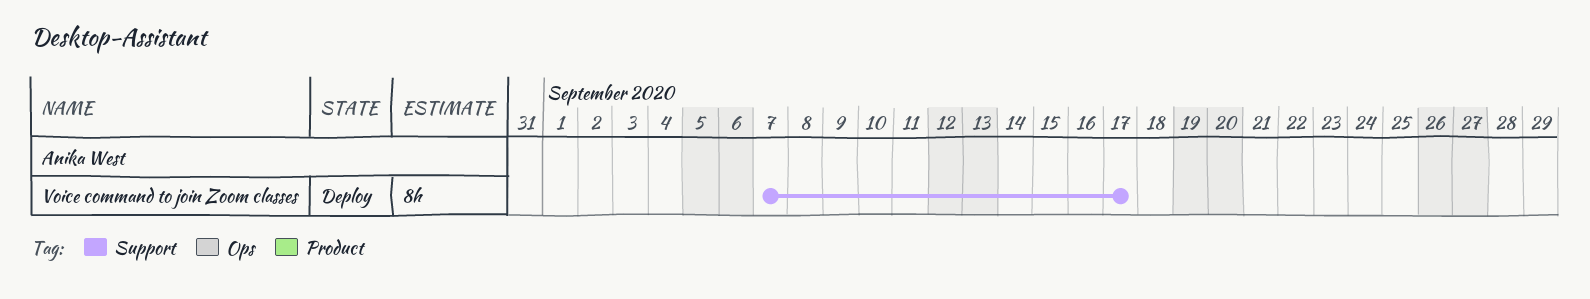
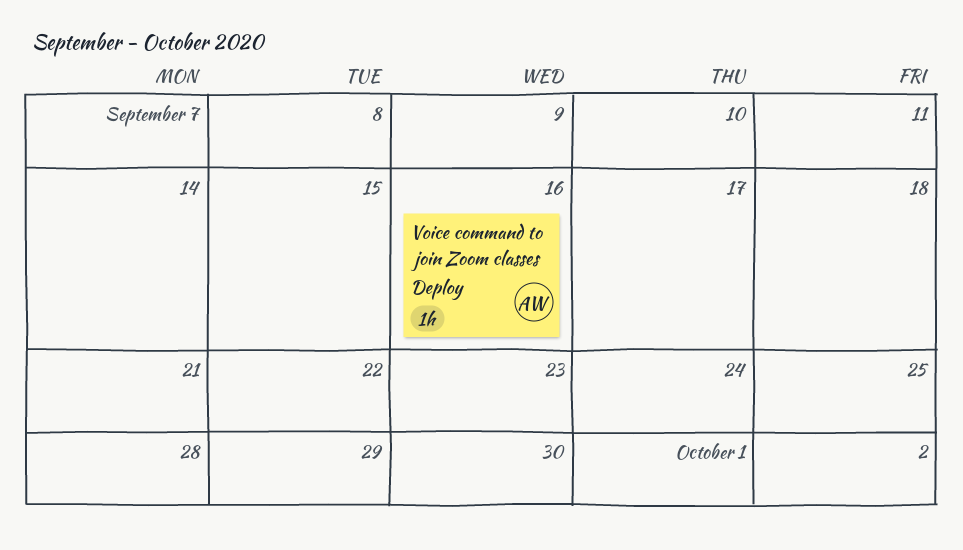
Voice command to join Zoom classes, estimate: 8h -> 1h
Voice command to join Zoom classes, due: Sep 17 -> Sep 16

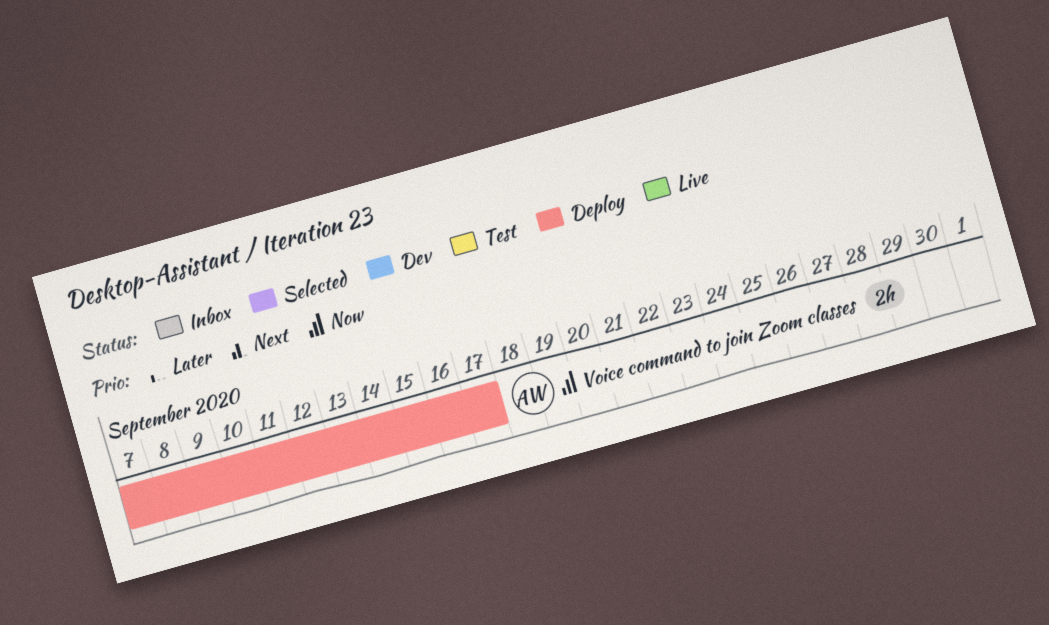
Voice command to join Zoom classes, estimate: 1h -> 2h
Voice command to join Zoom classes, due: Sep 16 -> Sep 17

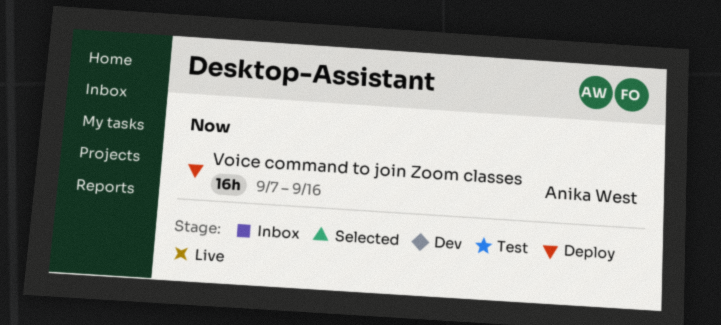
Voice command to join Zoom classes, estimate: 2h -> 16h
Voice command to join Zoom classes, due: Sep 17 -> Sep 16

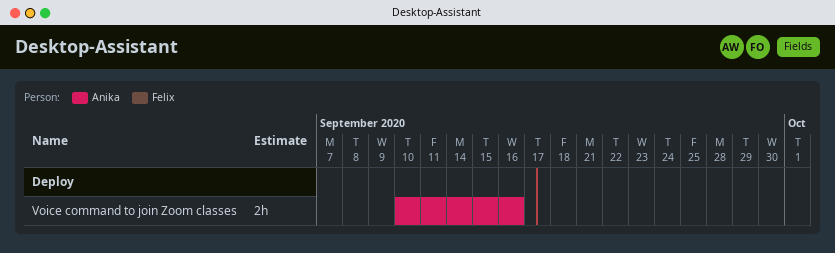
Voice command to join Zoom classes, estimate: 16h -> 2h
Voice command to join Zoom classes, start: Sep 7 -> Sep 10

